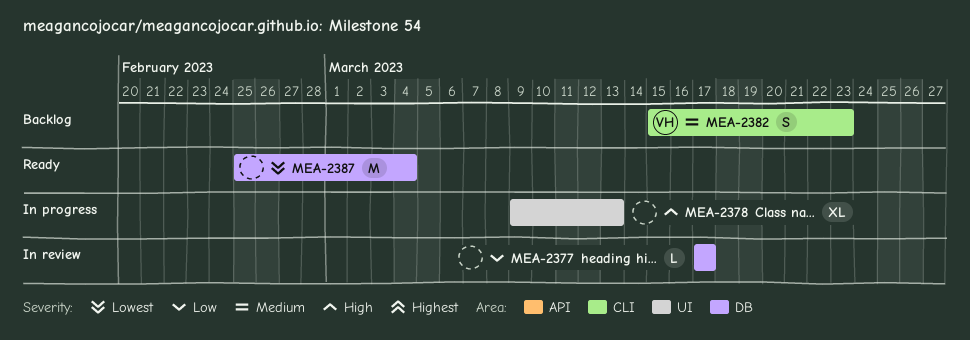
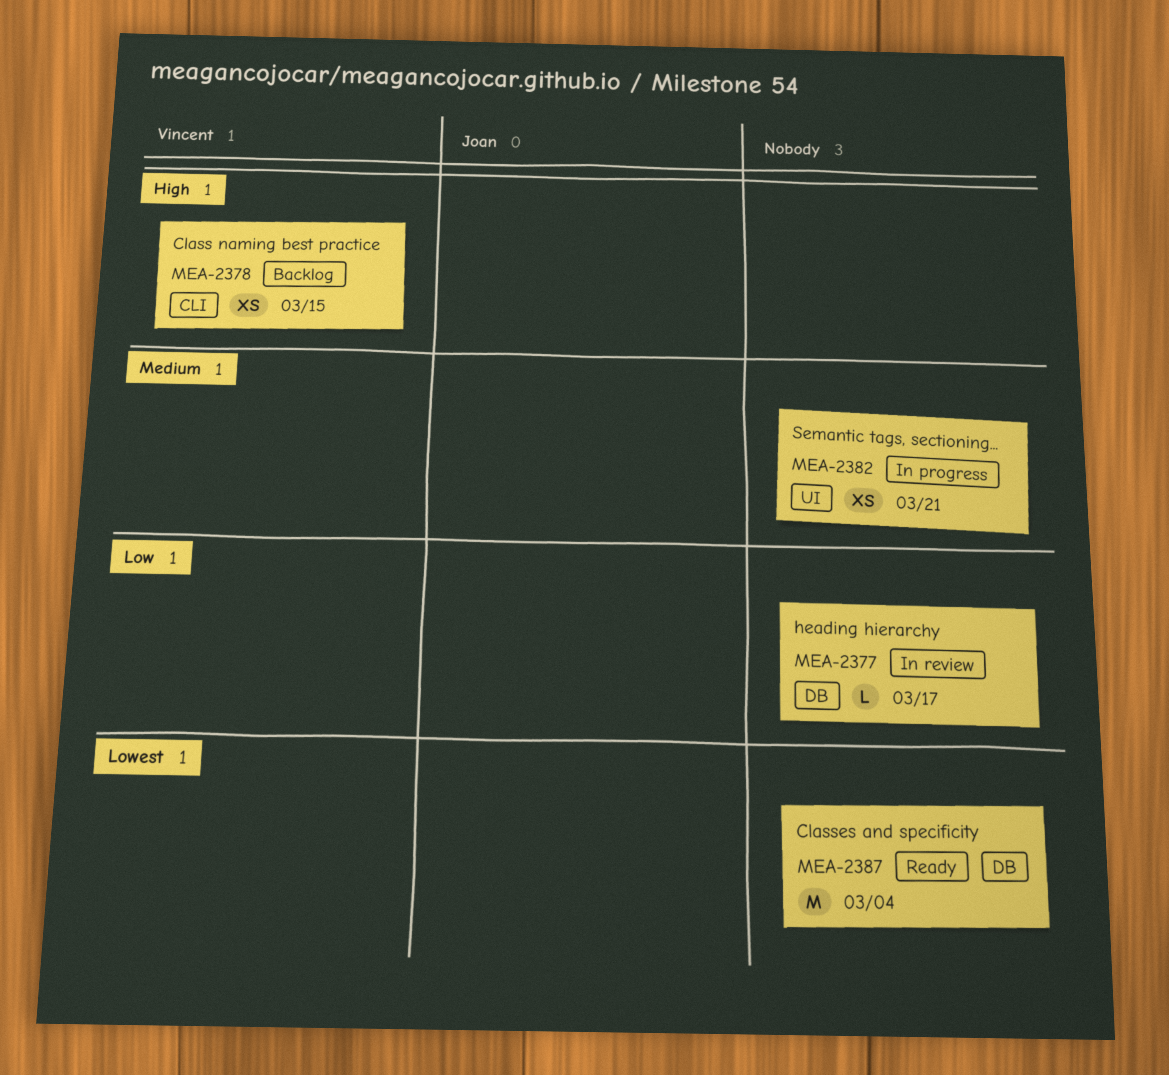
MEA-2378, status: In progress -> Backlog
MEA-2378, owner: none -> Vincent
MEA-2378, label: UI -> CLI
MEA-2378, estimate: XL -> XS
MEA-2378, due: Mar 13 -> Mar 15
MEA-2382, status: Backlog -> In progress
MEA-2382, owner: Vincent -> none
MEA-2382, label: CLI -> UI
MEA-2382, estimate: S -> XS
MEA-2382, due: Mar 23 -> Mar 21

